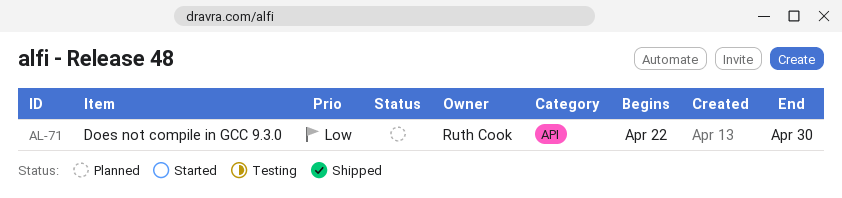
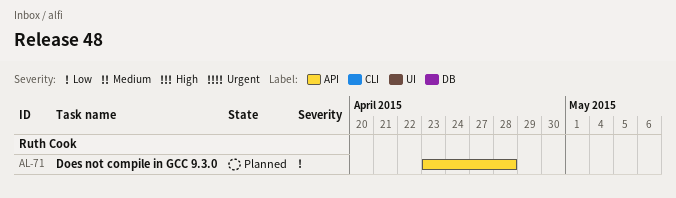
AL-71, start: Apr 22 -> Apr 23
AL-71, due: Apr 30 -> Apr 28

